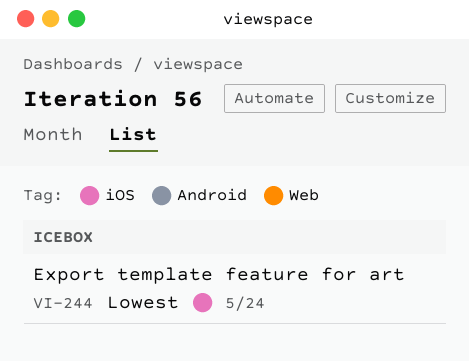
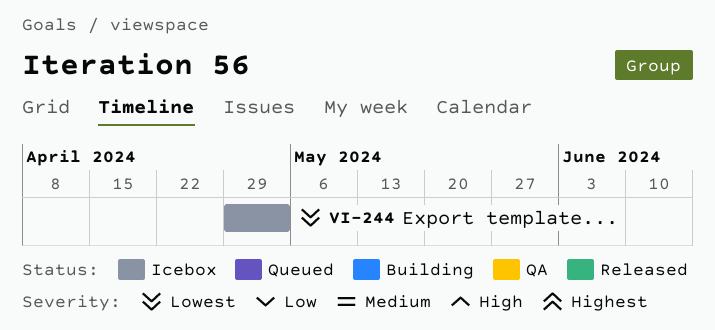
VI-244, due: May 24 -> May 3

